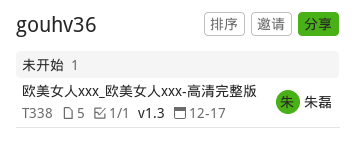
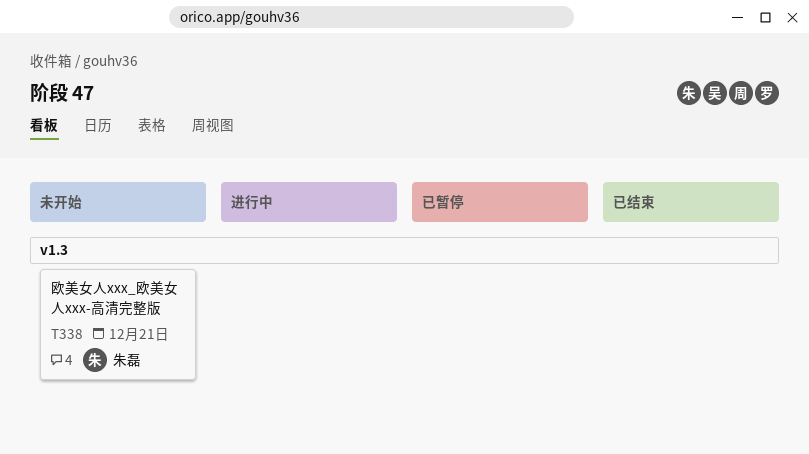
T338, due: Dec 17 -> Dec 21

